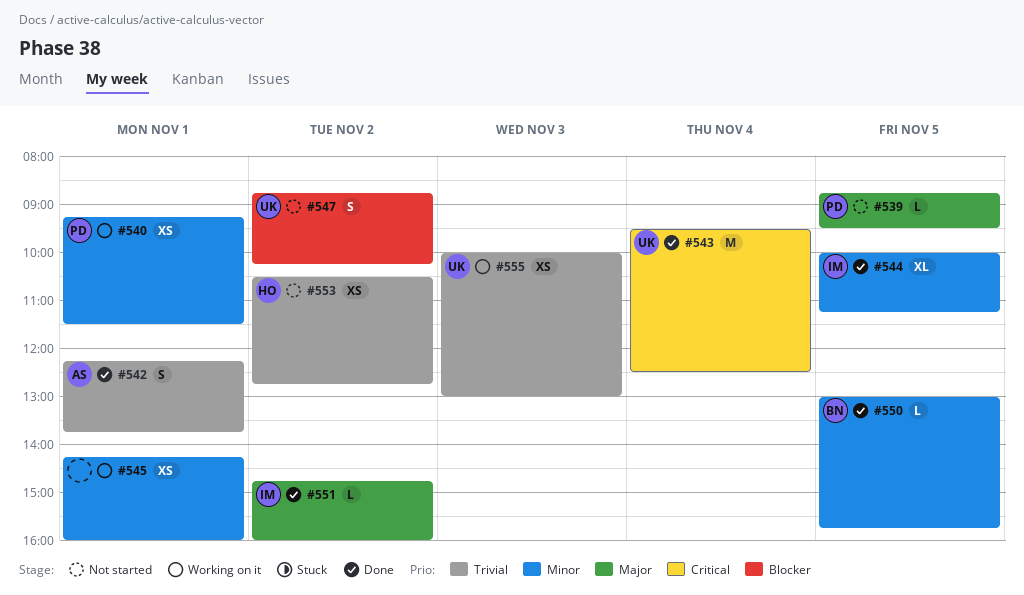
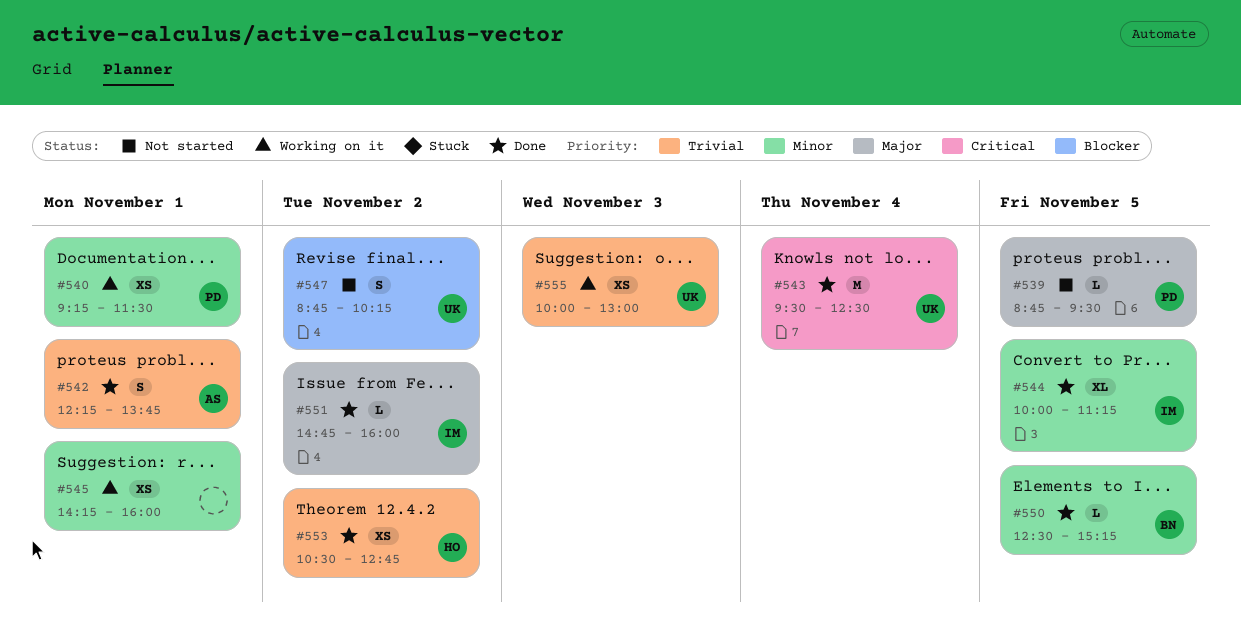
#550, begins: 13:00 -> 12:30
#550, ends: 15:45 -> 15:15
#553, status: Not started -> Done

